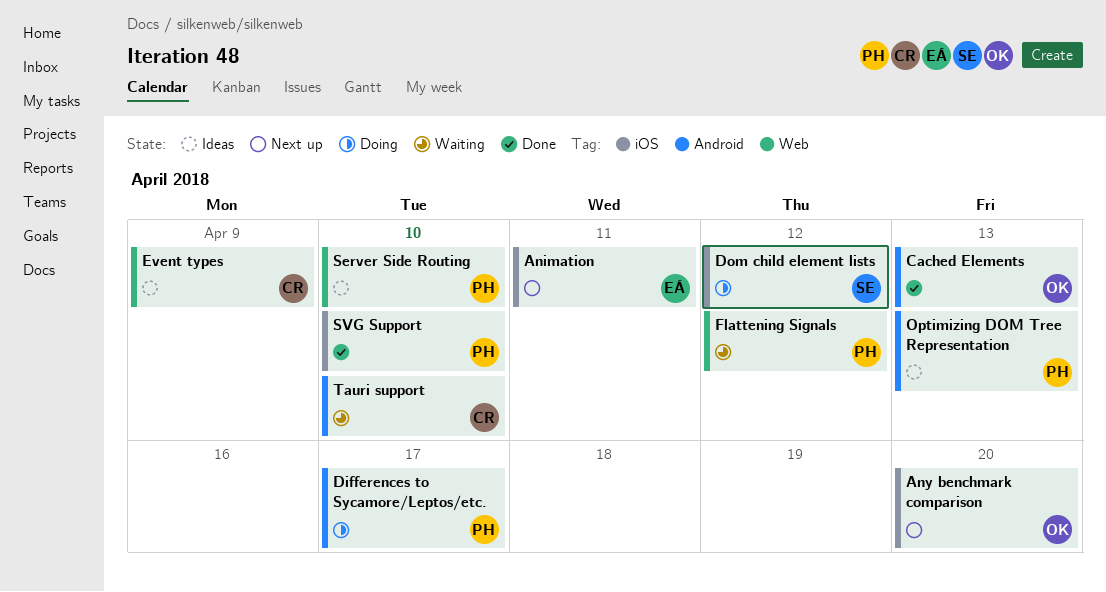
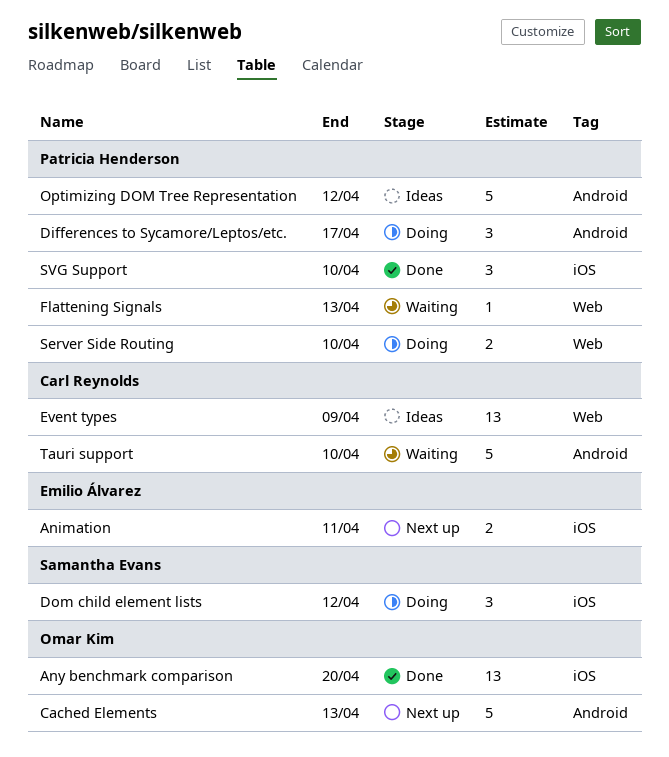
Any benchmark comparison, status: Next up -> Done
Cached Elements, status: Done -> Next up
Flattening Signals, due: Apr 12 -> Apr 13
Optimizing DOM Tree Representation, due: Apr 13 -> Apr 12
Server Side Routing, status: Ideas -> Doing

